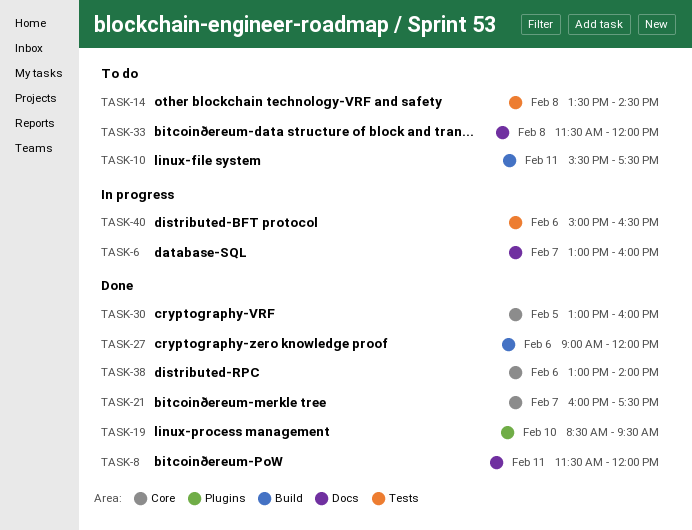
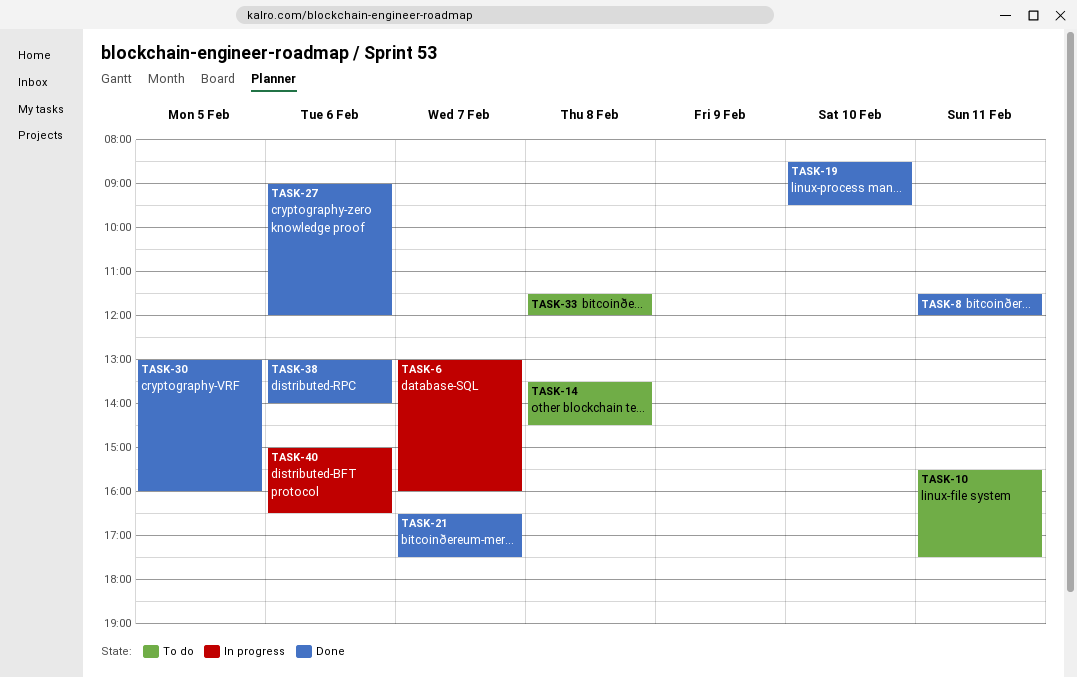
TASK-21, begins: 16:00 -> 16:30

